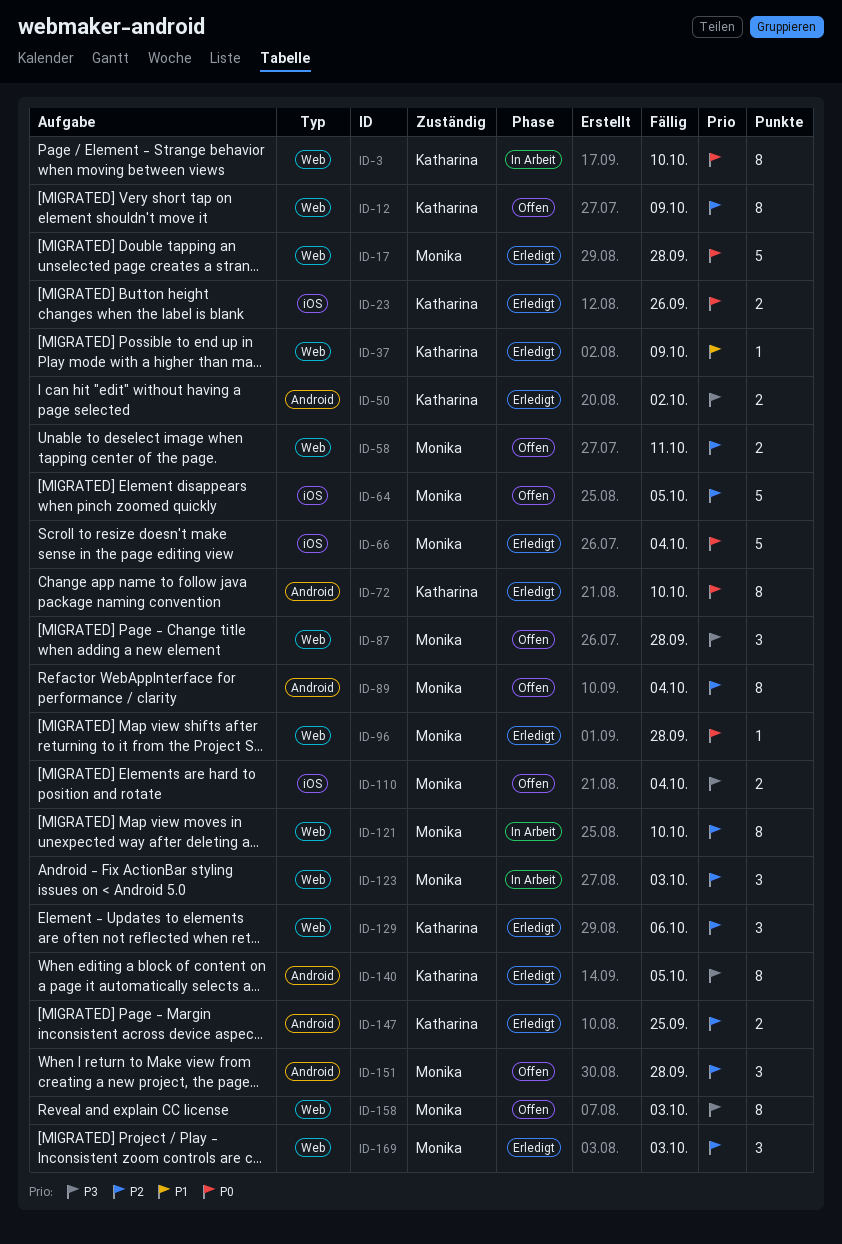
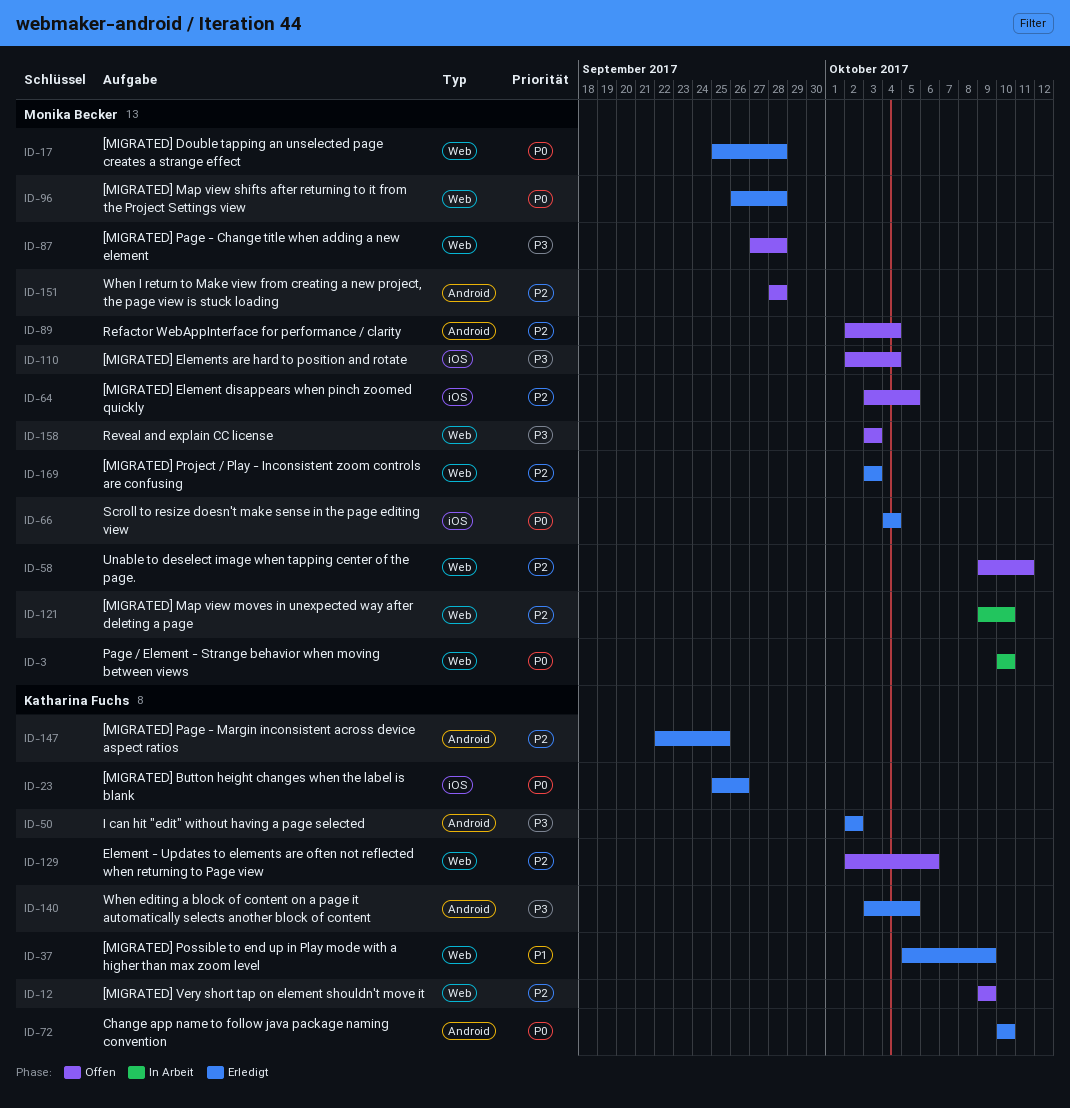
ID-3, owner: Katharina Fuchs -> Monika Becker
ID-123: present -> none
ID-129, status: Erledigt -> Offen

